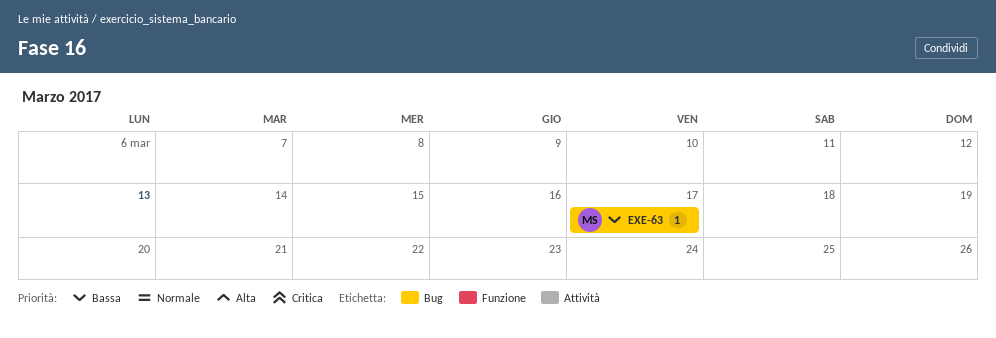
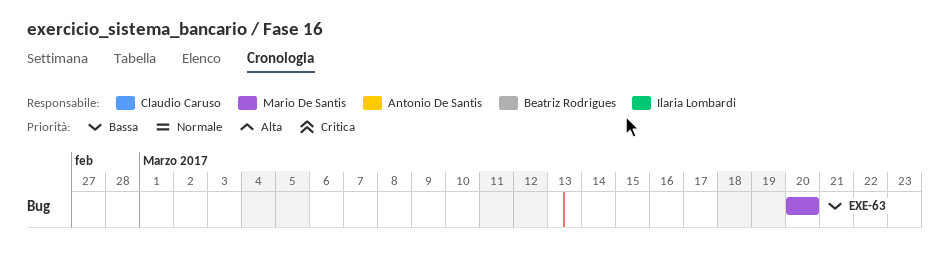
EXE-63, start: Mar 17 -> Mar 20
EXE-63, due: Mar 17 -> Mar 20

